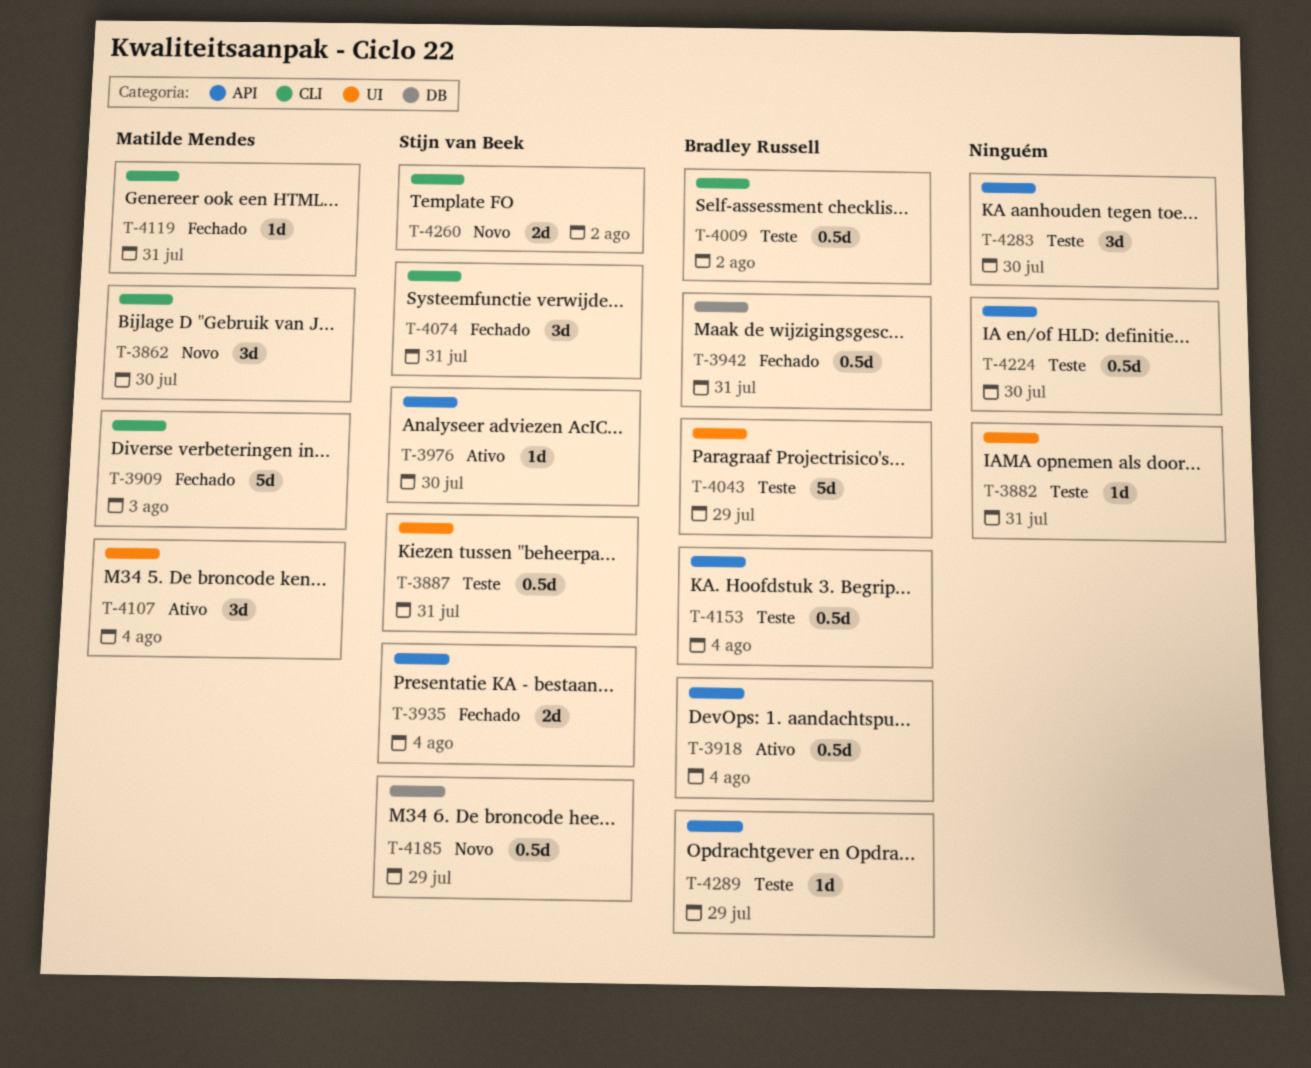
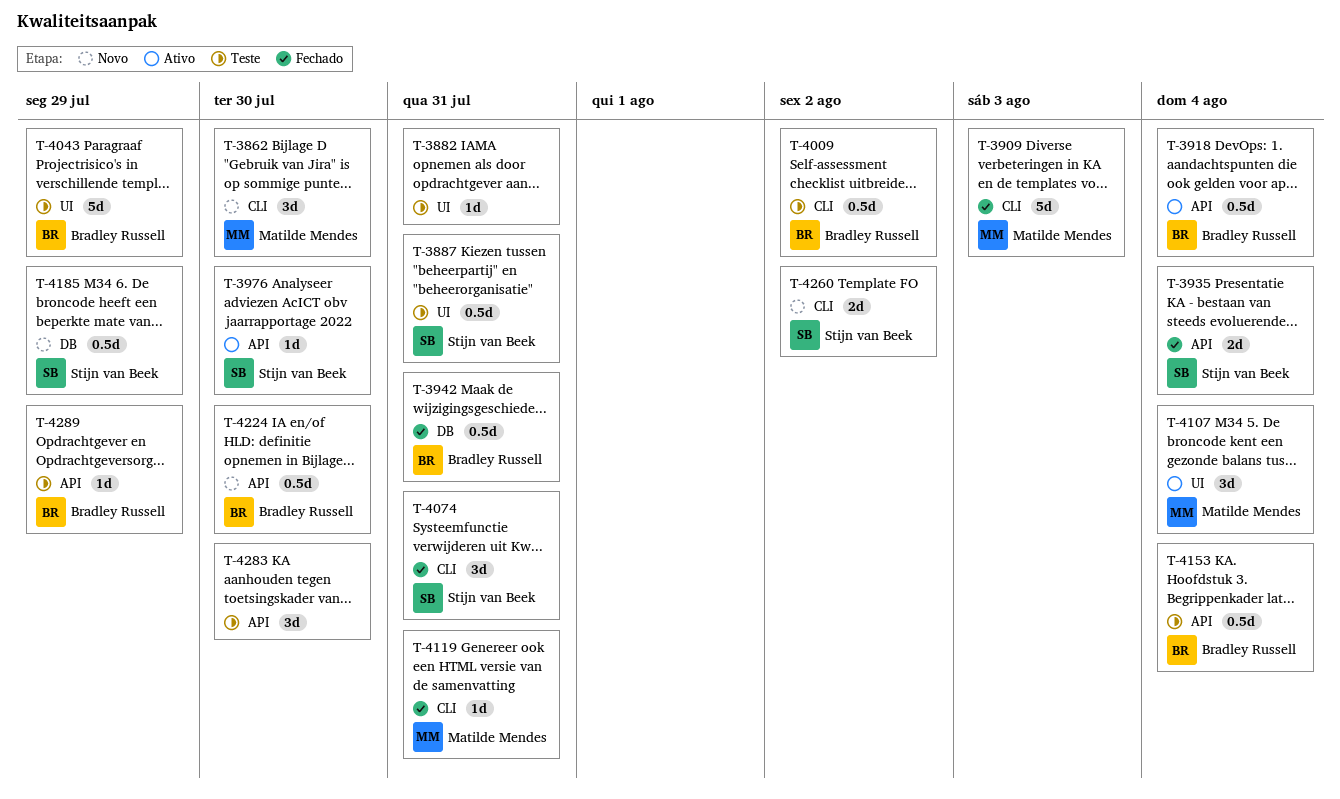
T-4224, status: Teste -> Novo
T-4224, owner: none -> Bradley Russell

